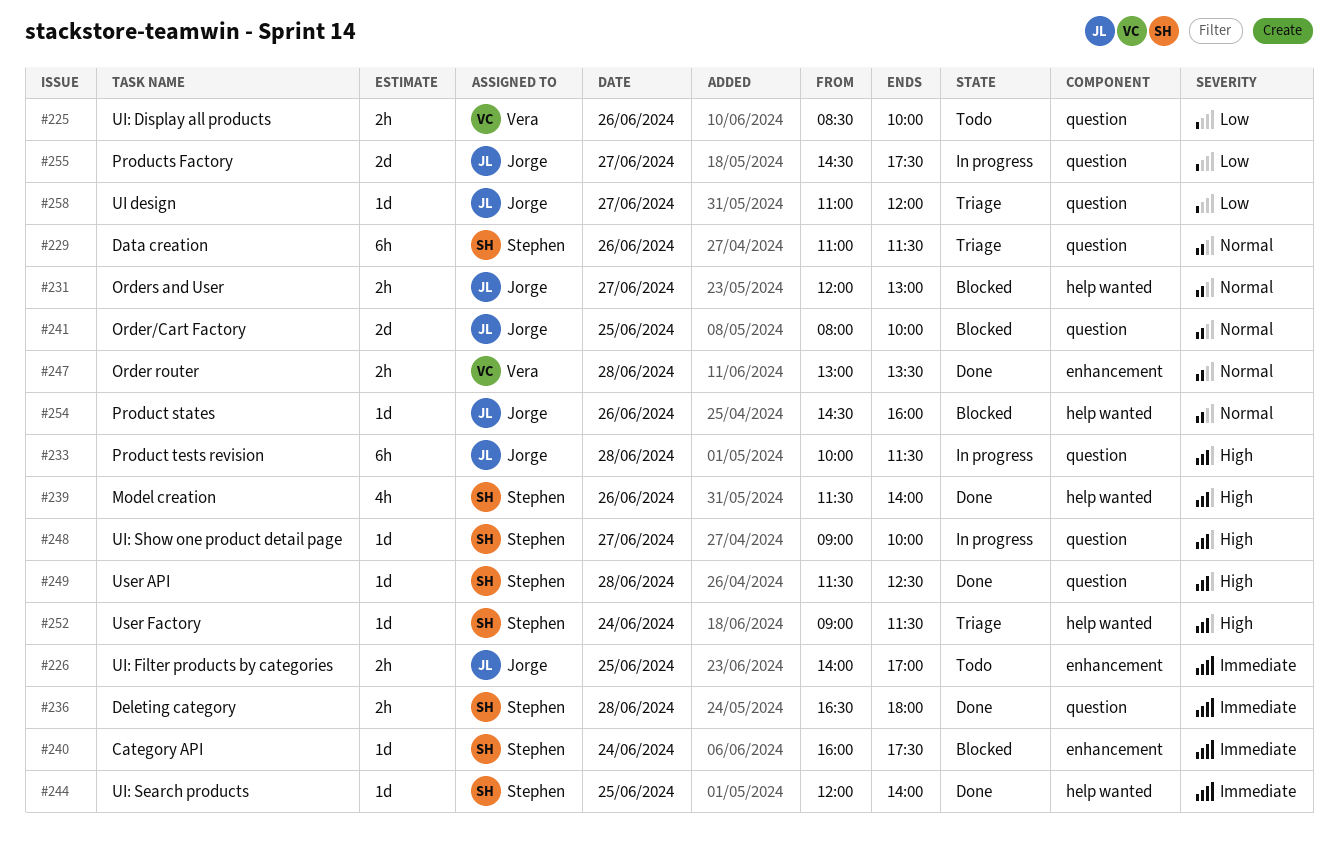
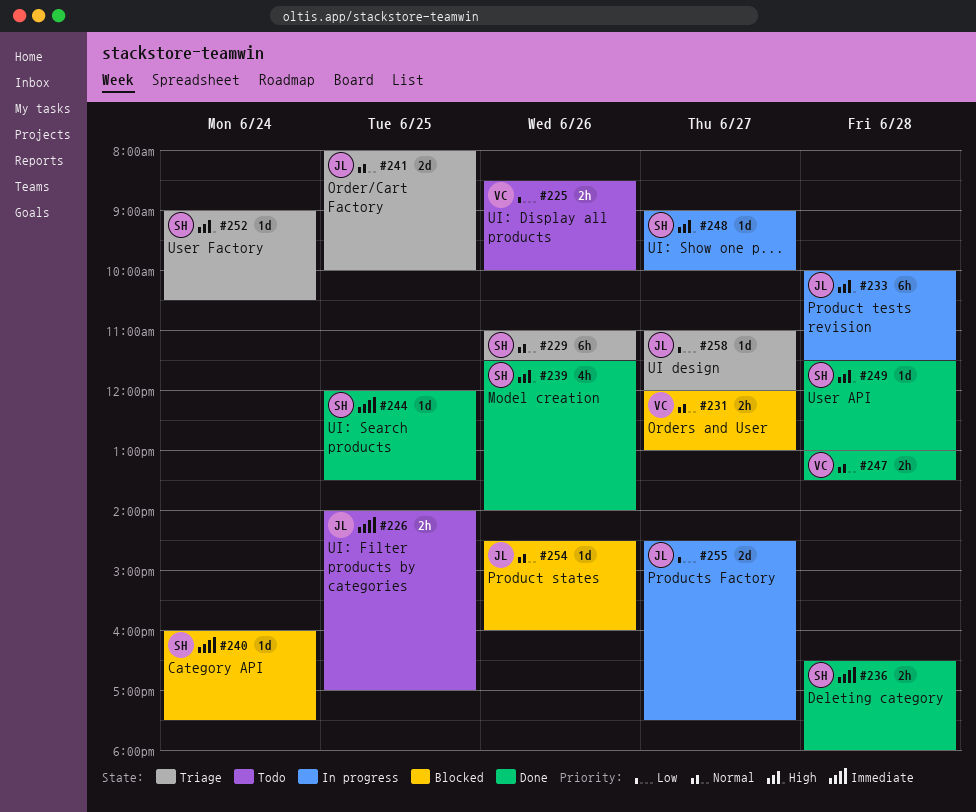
#231, owner: Jorge -> Vera
#241, status: Blocked -> Triage
#244, ends: 14:00 -> 13:30
#249, ends: 12:30 -> 13:00
#252, ends: 11:30 -> 10:30

